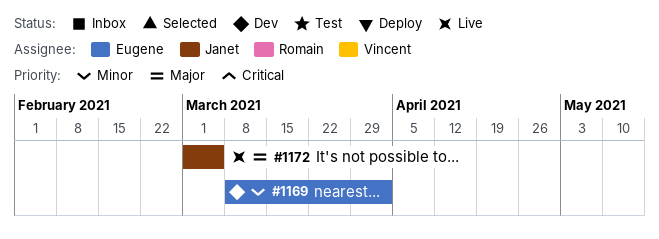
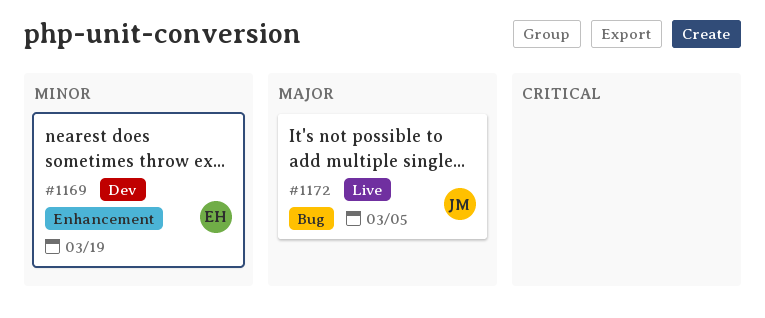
#1169, due: Apr 2 -> Mar 19

